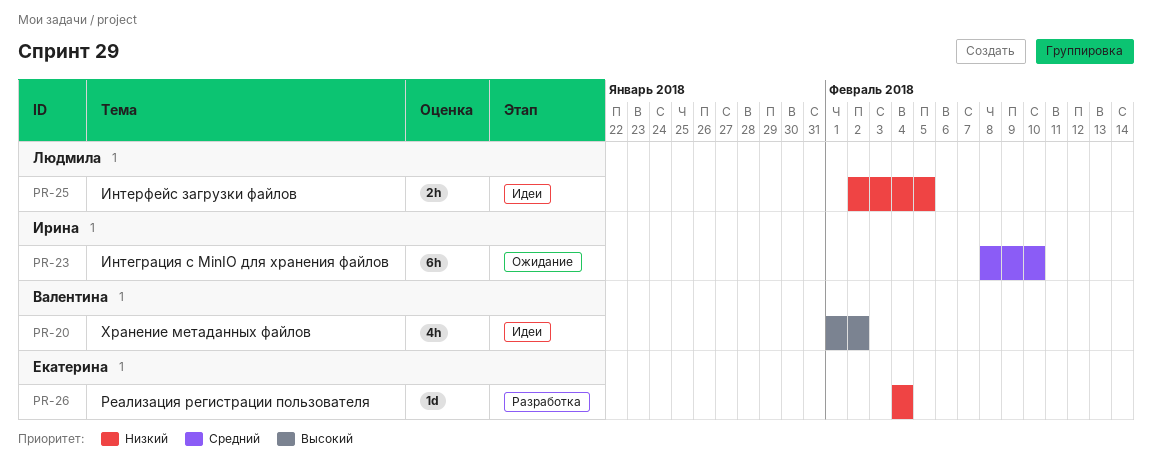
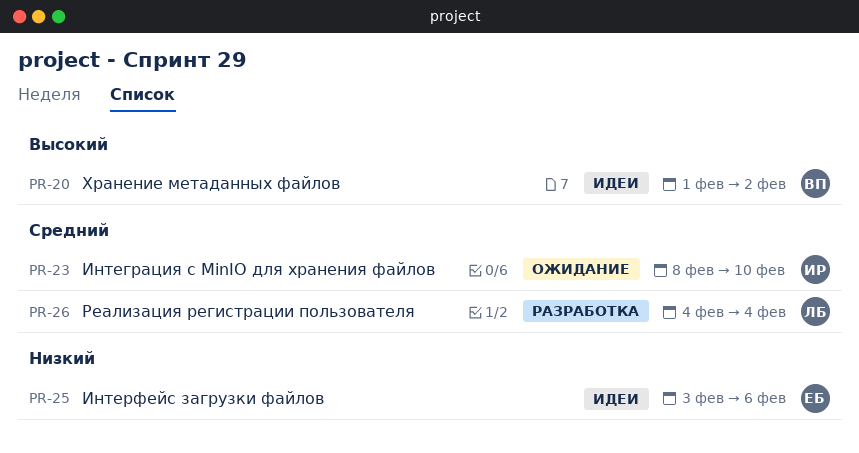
PR-25, owner: Людмила -> Екатерина
PR-25, start: Feb 2 -> Feb 3
PR-25, due: Feb 5 -> Feb 6
PR-26, owner: Екатерина -> Людмила
PR-26, priority: Низкий -> Средний

